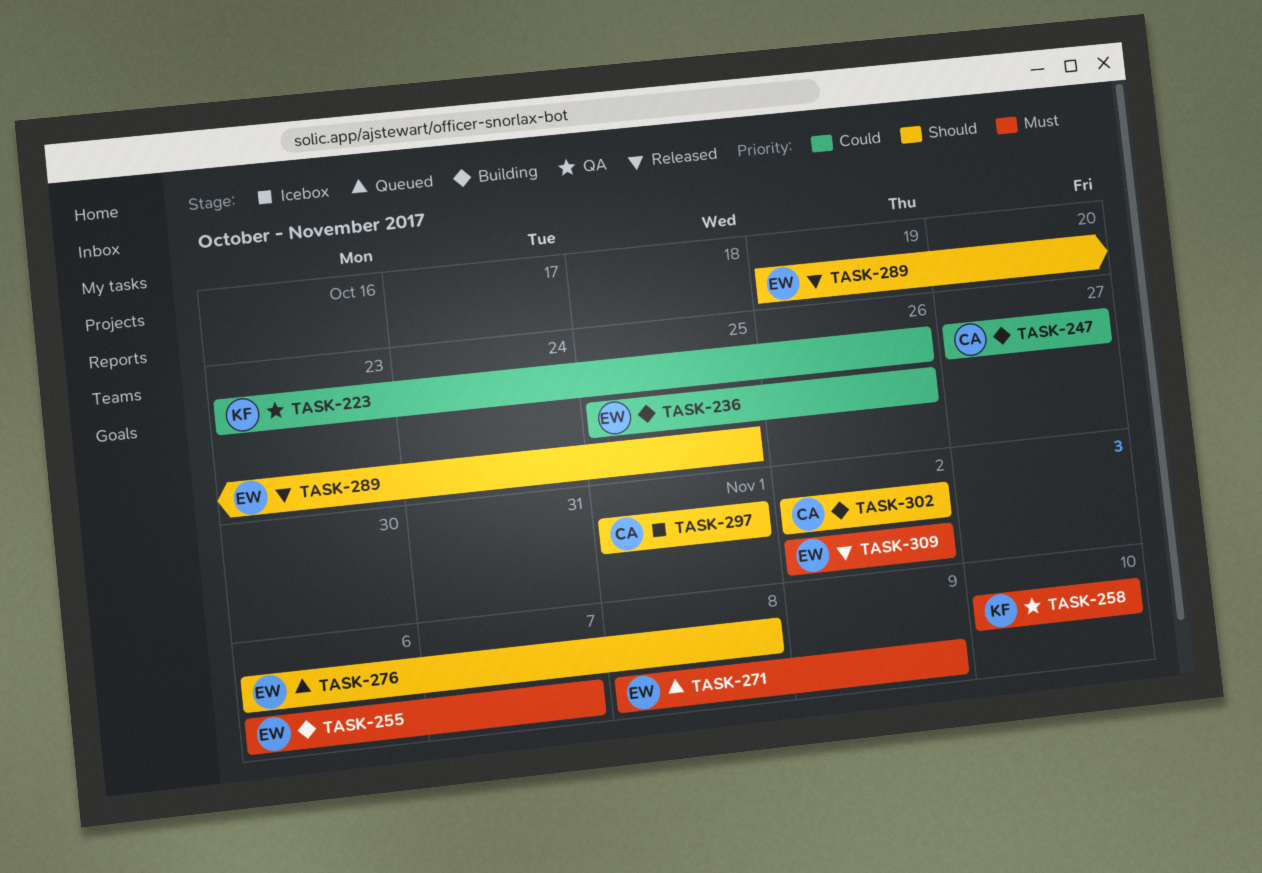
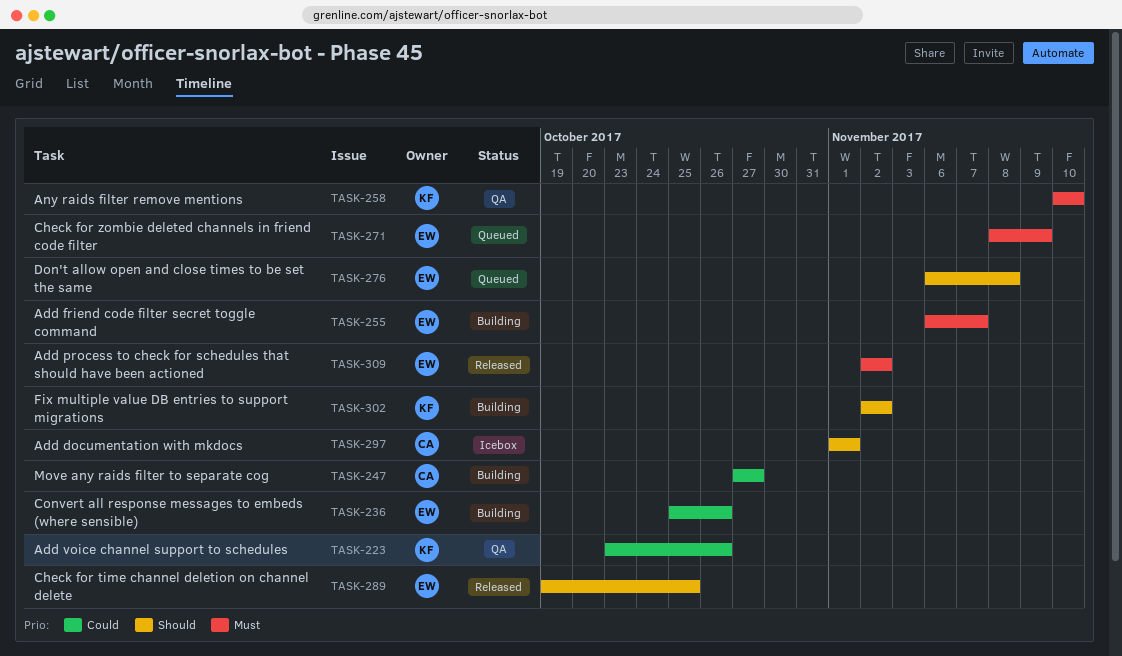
TASK-302, owner: CA -> KF

